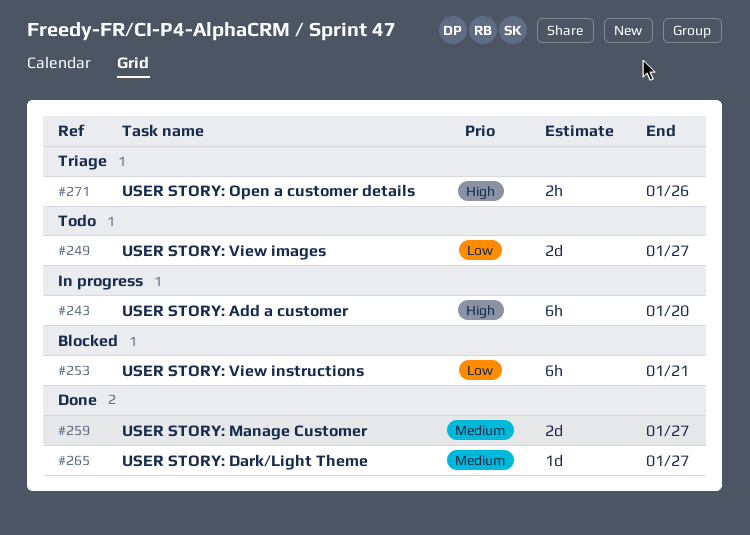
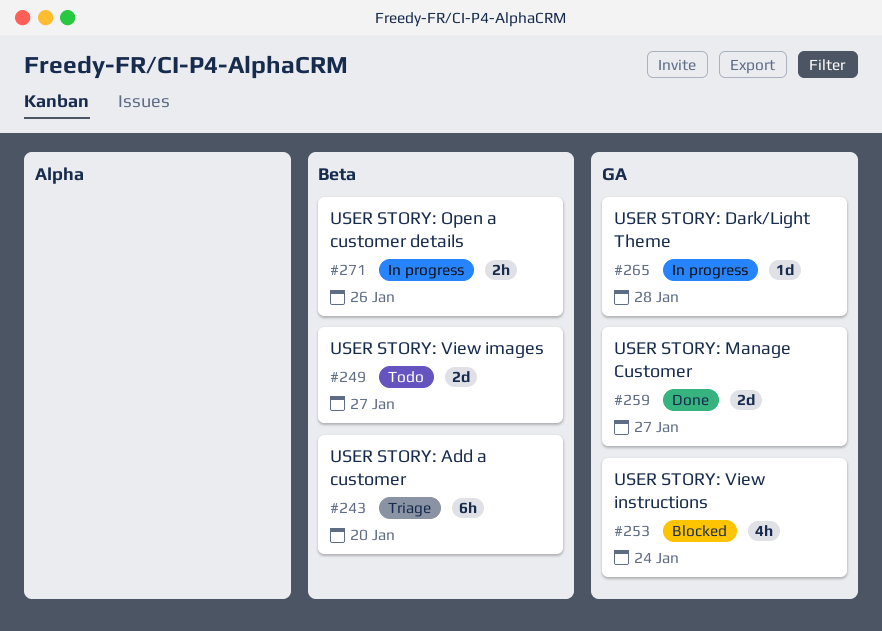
#243, status: In progress -> Triage
#253, estimate: 6h -> 4h
#253, due: Jan 21 -> Jan 24
#265, status: Done -> In progress
#265, due: Jan 27 -> Jan 28
#271, status: Triage -> In progress

